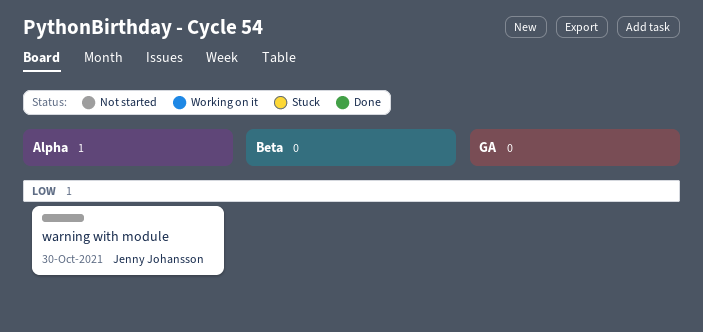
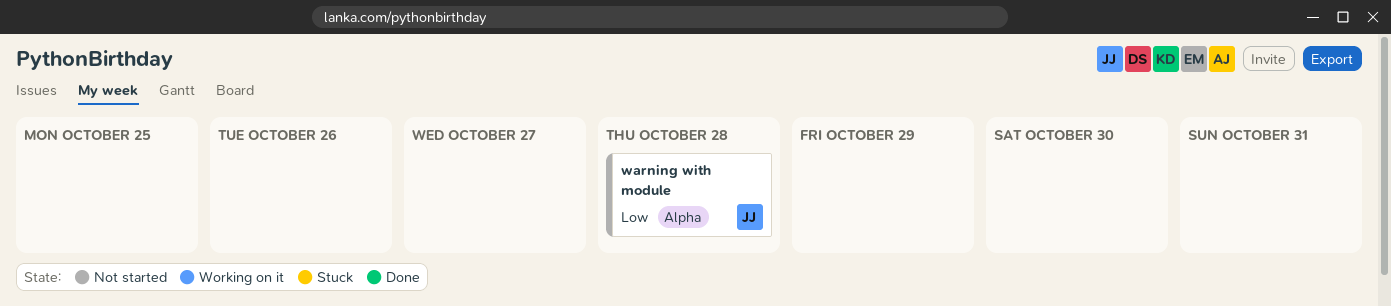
warning with module, due: Oct 30 -> Oct 28

